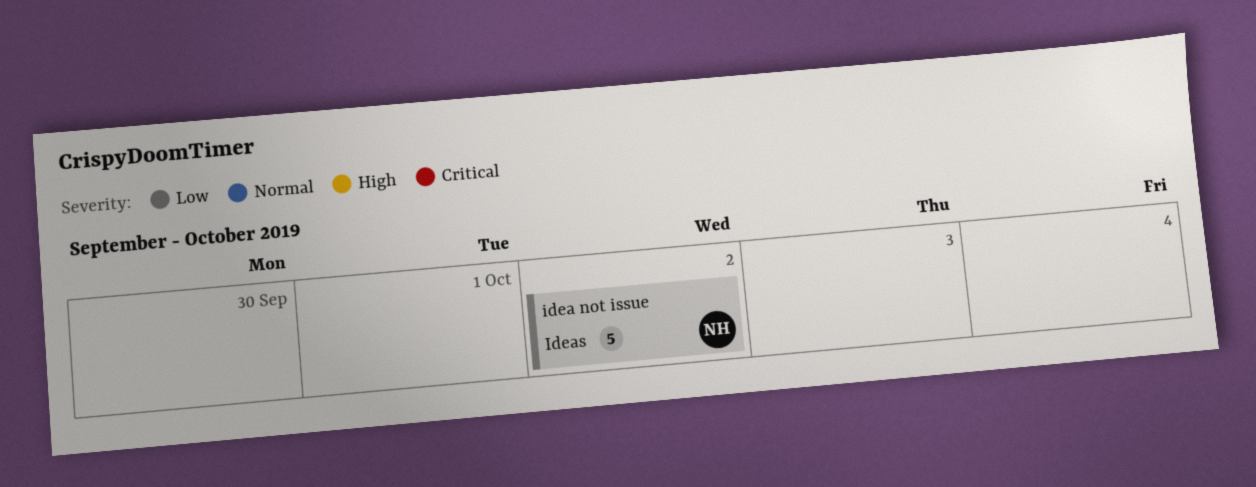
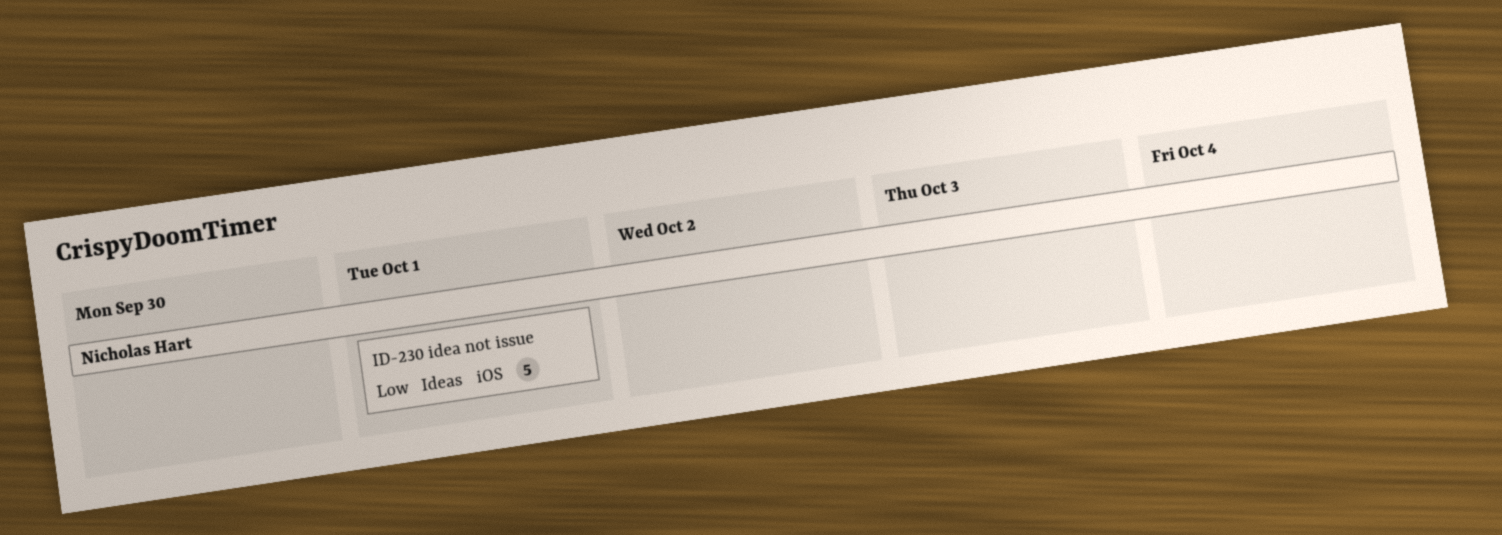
idea not issue, due: Oct 2 -> Oct 1

